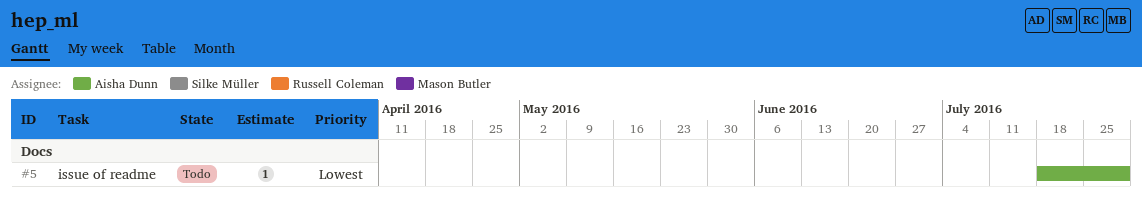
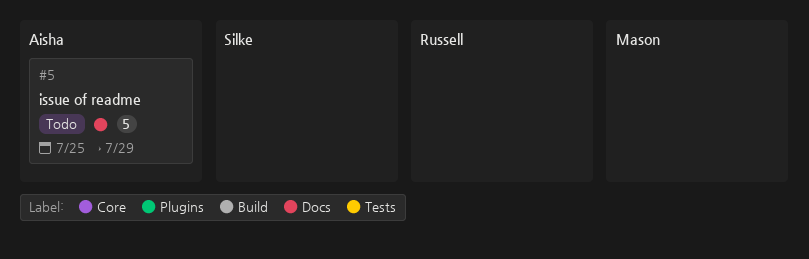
#5, estimate: 1 -> 5
#5, start: Jul 18 -> Jul 25

